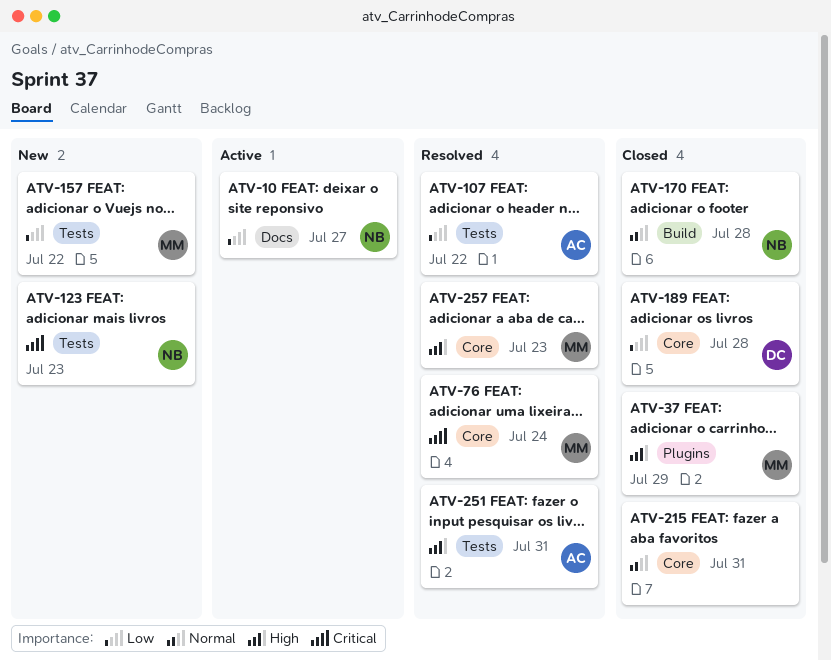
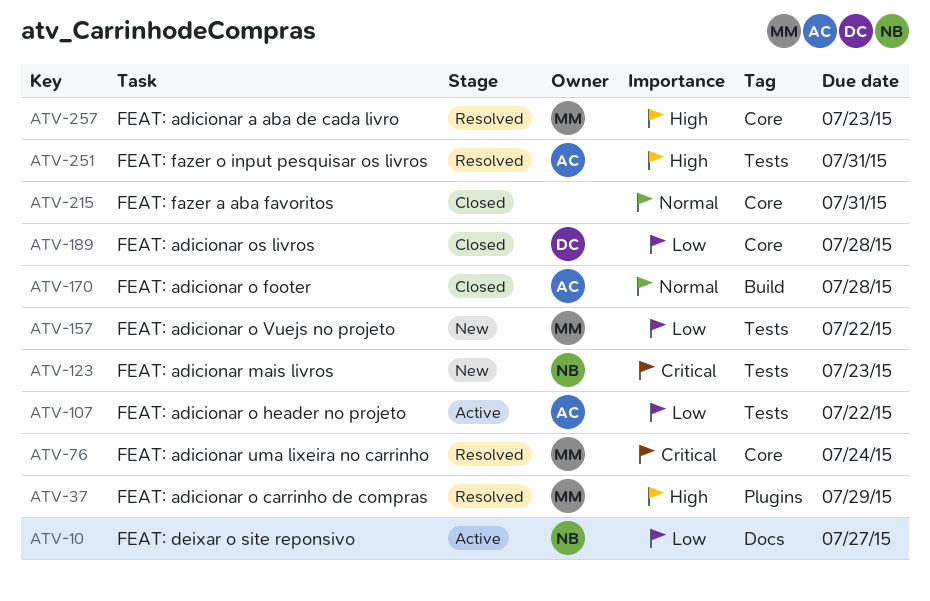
ATV-37, status: Closed -> Resolved
ATV-107, status: Resolved -> Active
ATV-170, owner: NB -> AC

